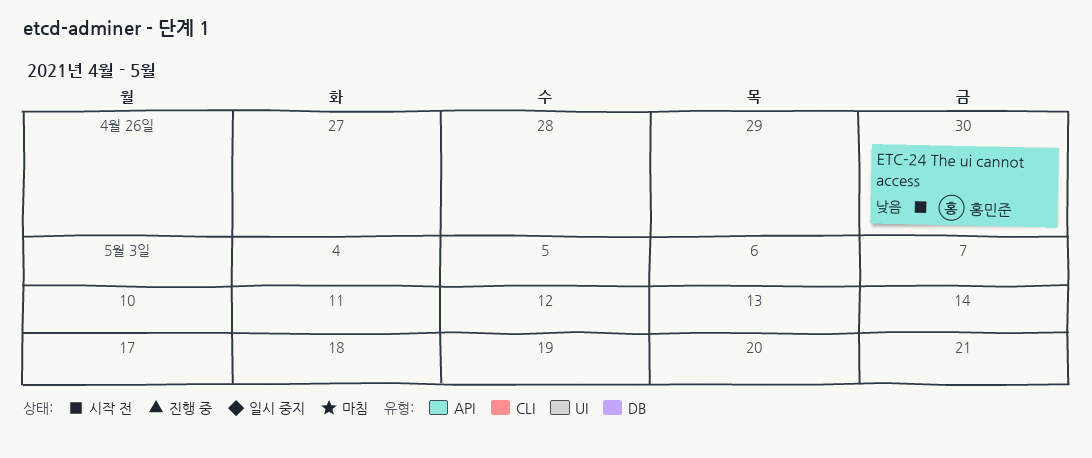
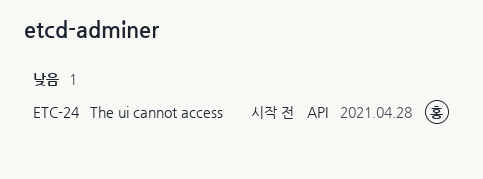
ETC-24, due: Apr 30 -> Apr 28

